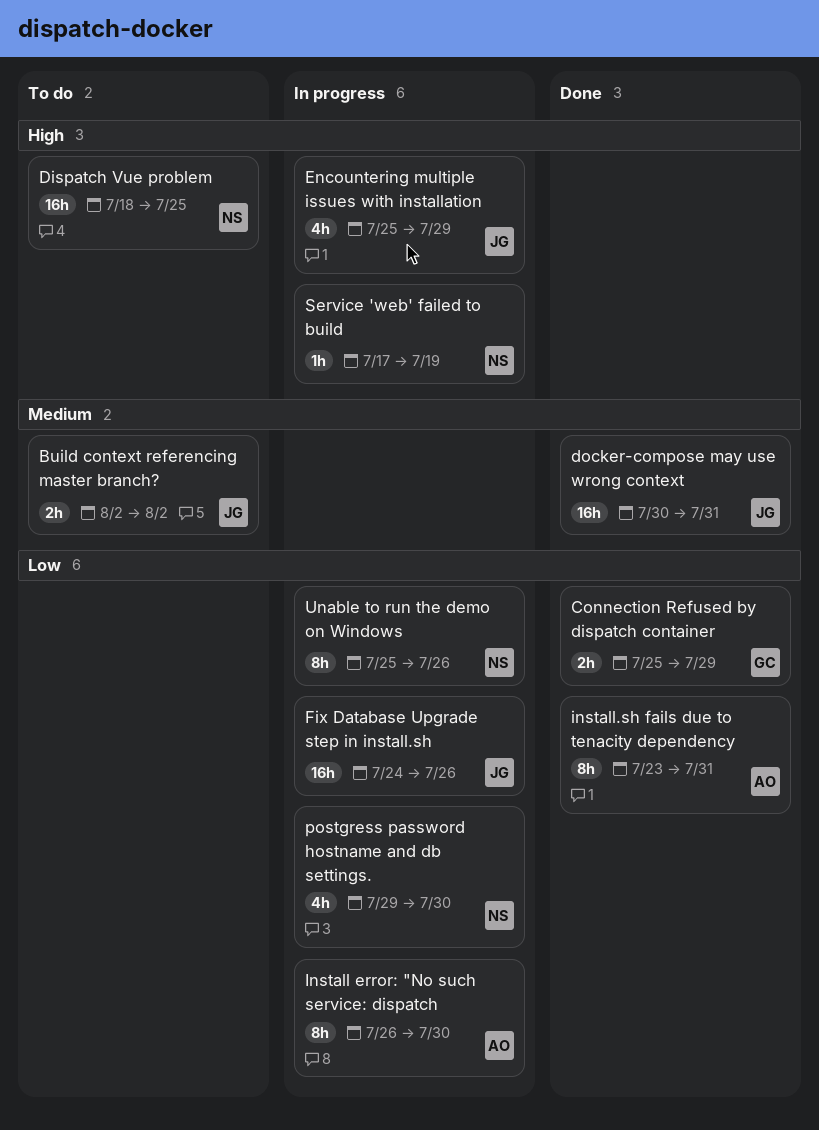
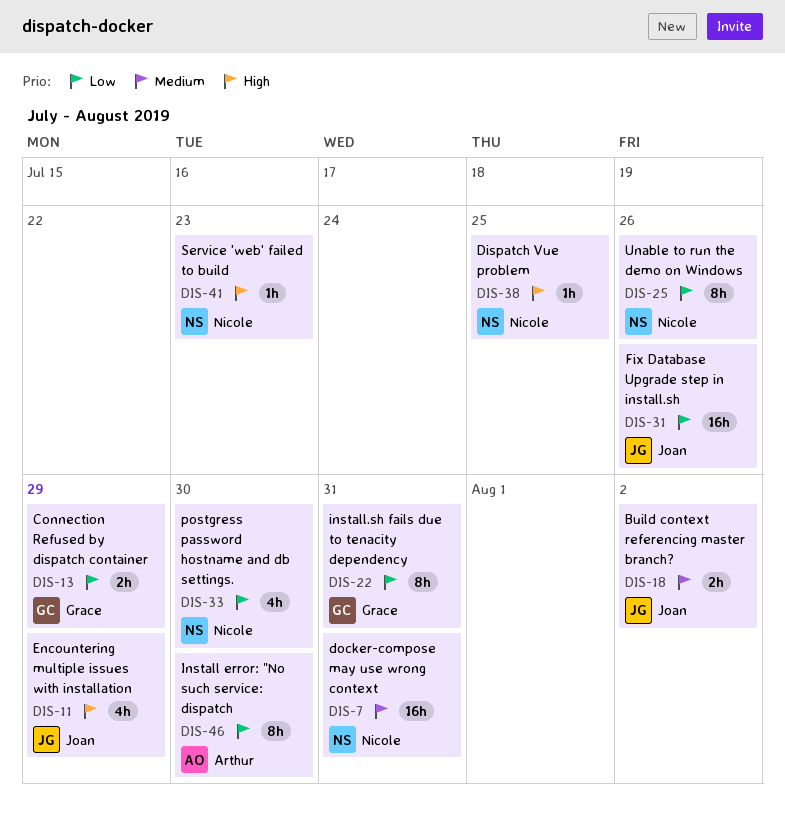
Dispatch Vue problem, estimate: 16h -> 1h
docker-compose may use wrong context, owner: Joan -> Nicole
install.sh fails due to tenacity dependency, owner: Arthur -> Grace
Service 'web' failed to build, due: Jul 19 -> Jul 23

